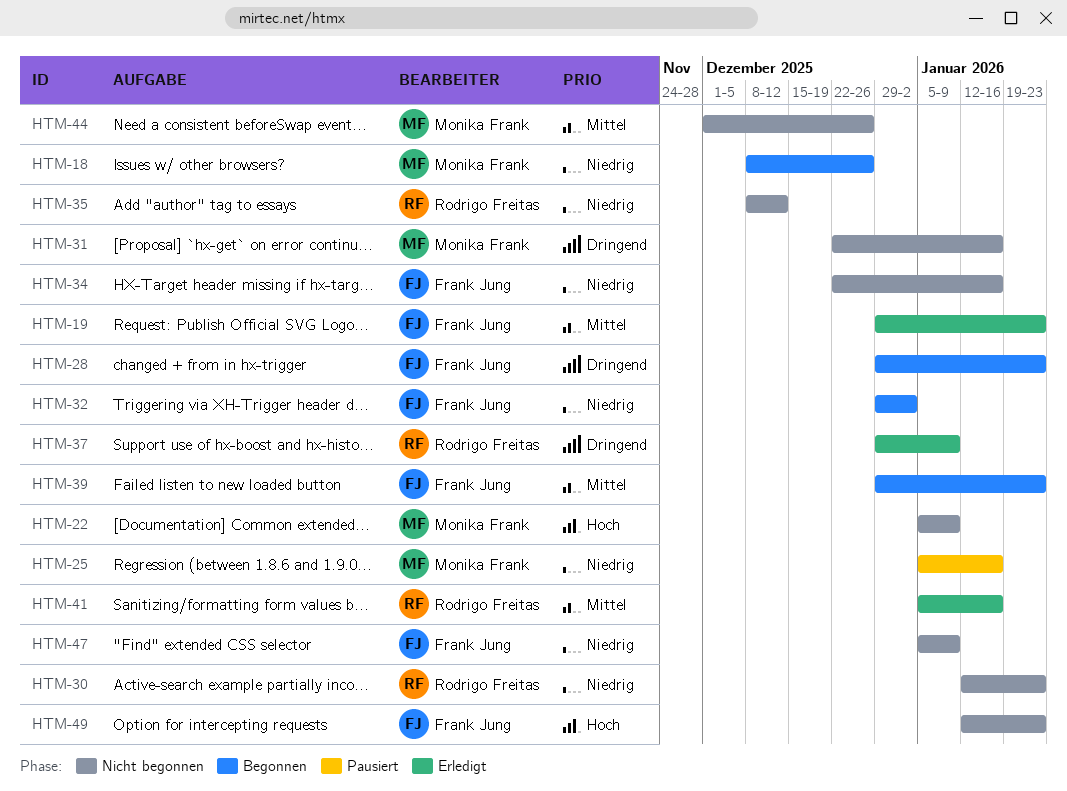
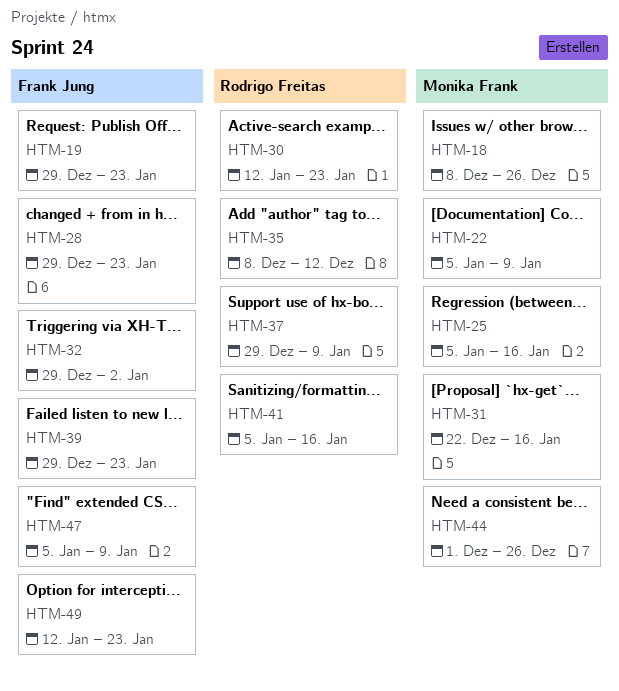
HTM-34: present -> none

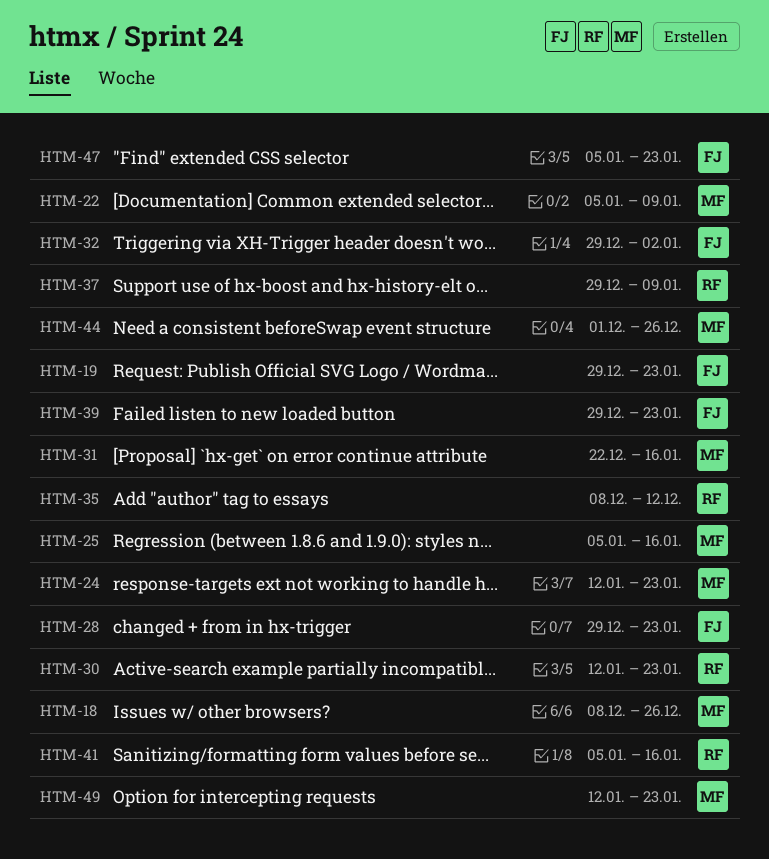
HTM-24: none -> present
HTM-47, due: Jan 9 -> Jan 23
HTM-49, owner: Frank Jung -> Monika Frank

